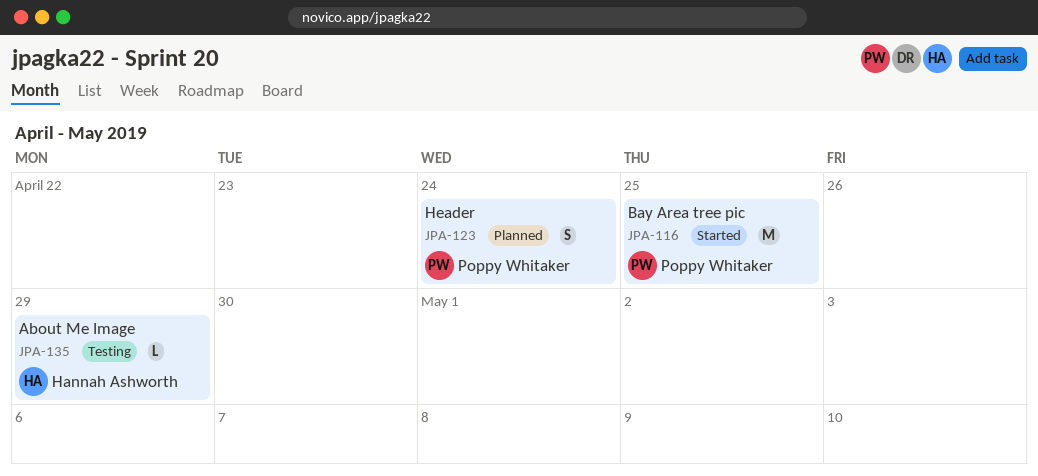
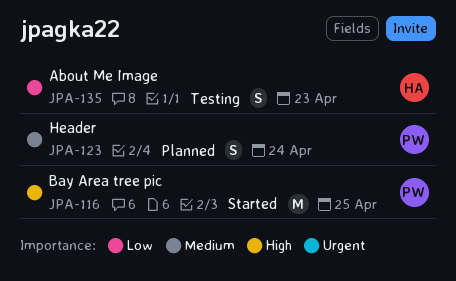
JPA-135, estimate: L -> S
JPA-135, due: Apr 29 -> Apr 23

